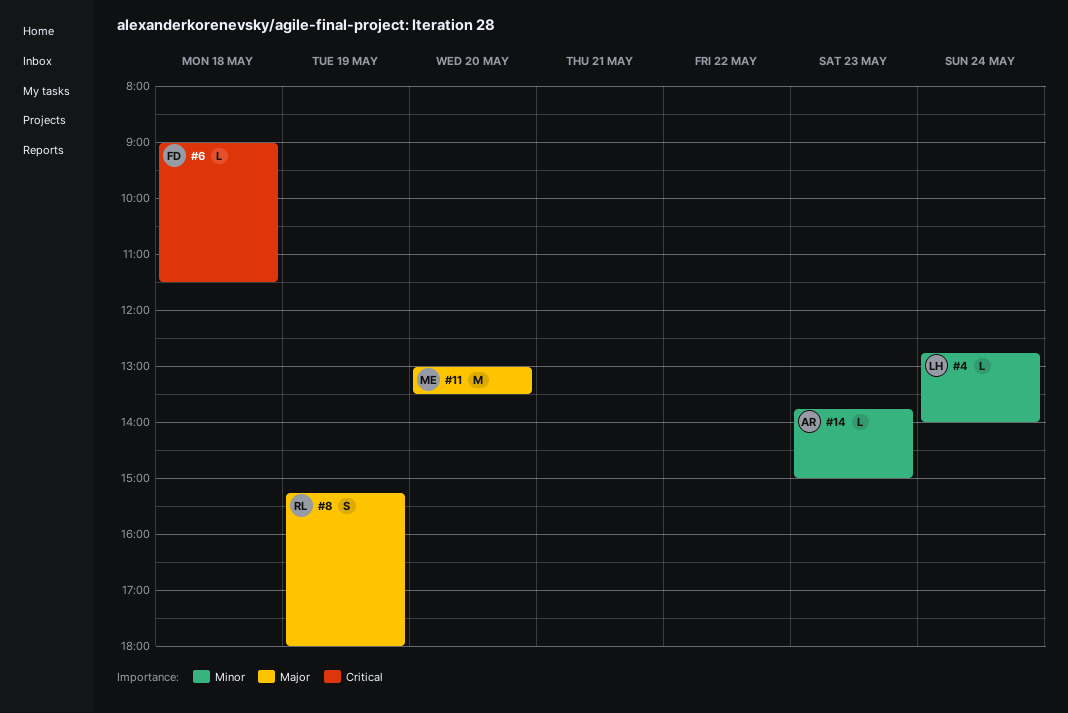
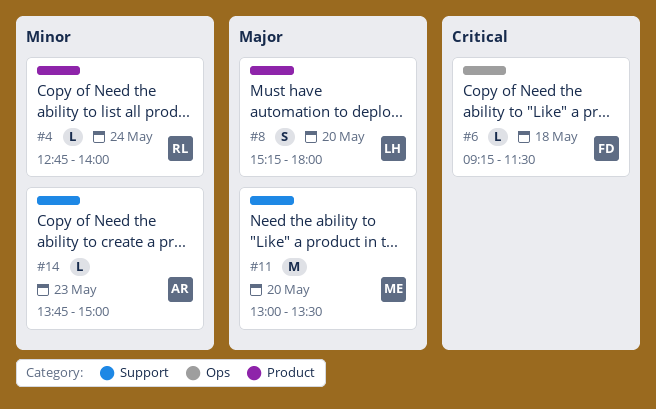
#4, owner: LH -> RL
#6, begins: 09:00 -> 09:15
#8, owner: RL -> LH
#8, day: May 19 -> May 20

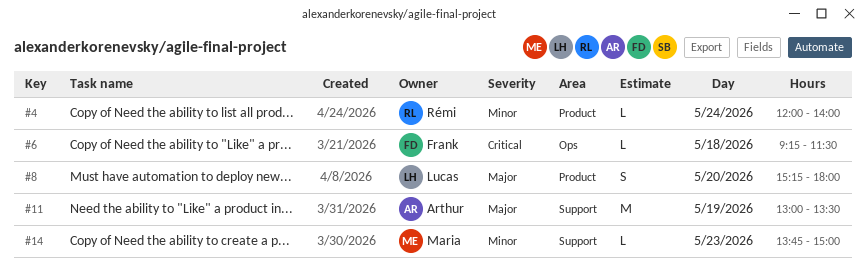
#4, begins: 12:45 -> 12:00
#11, owner: Maria -> Arthur
#11, day: May 20 -> May 19
#14, owner: Arthur -> Maria

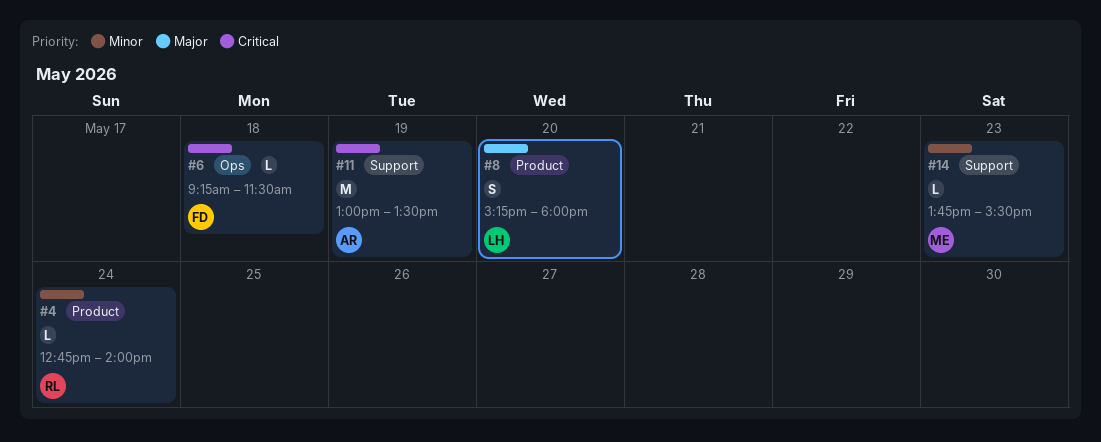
#4, begins: 12:00 -> 12:45
#11, priority: Major -> Critical
#14, ends: 15:00 -> 15:30

